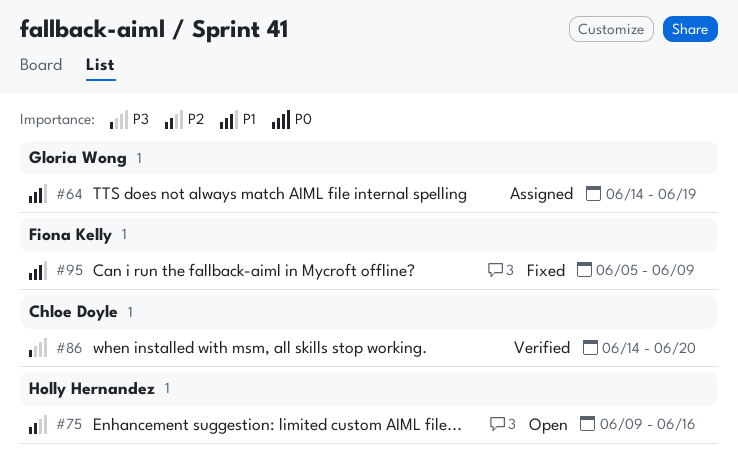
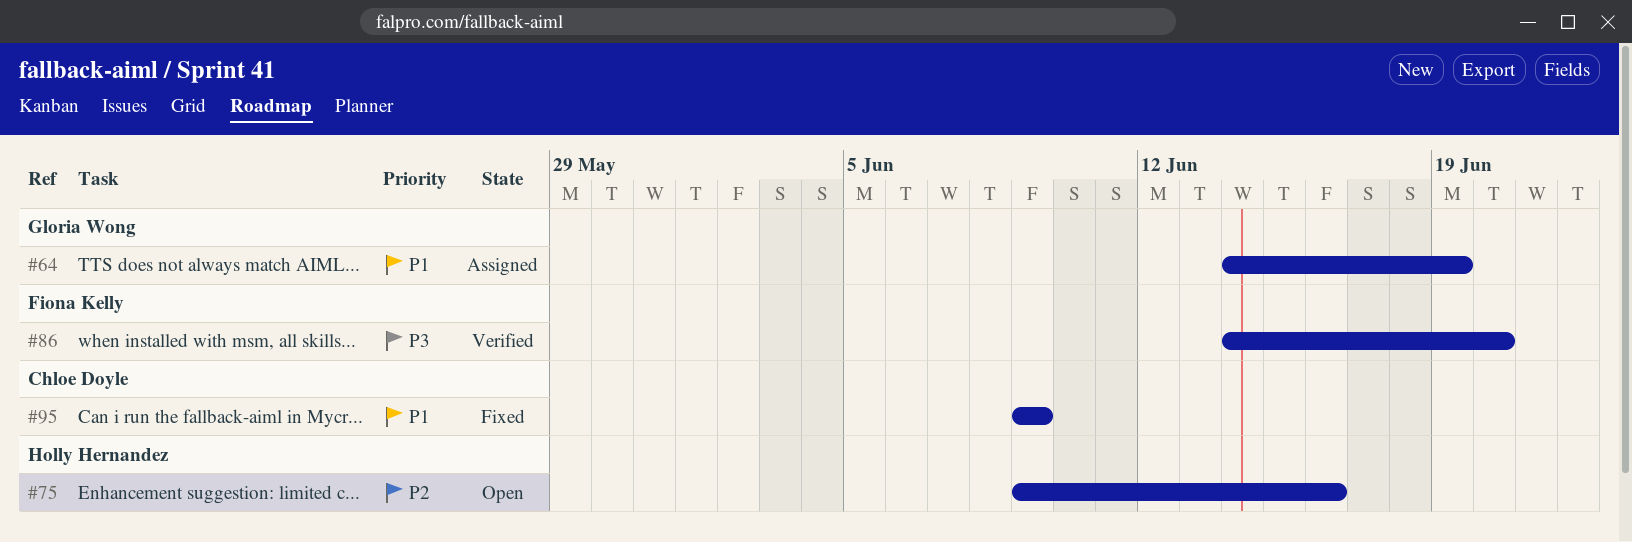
#86, owner: Chloe Doyle -> Fiona Kelly
#95, owner: Fiona Kelly -> Chloe Doyle
#95, start: Jun 5 -> Jun 9

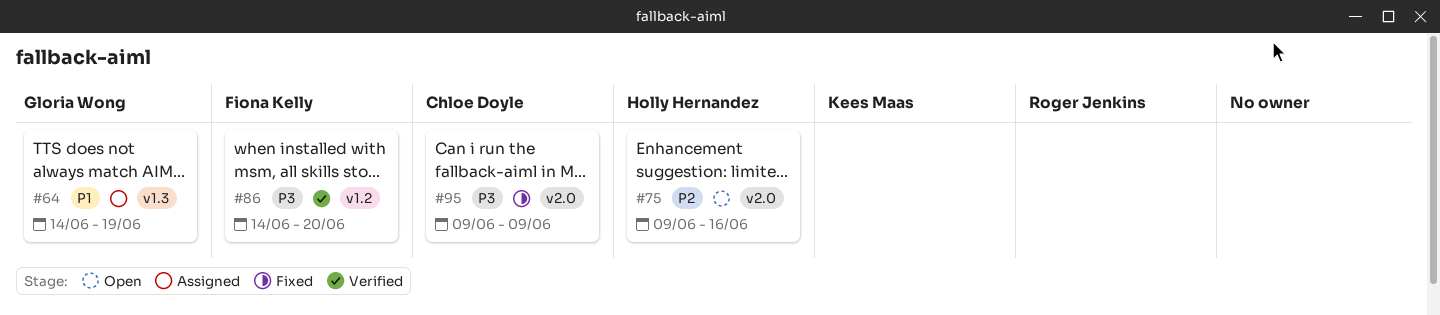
#95, priority: P1 -> P3

